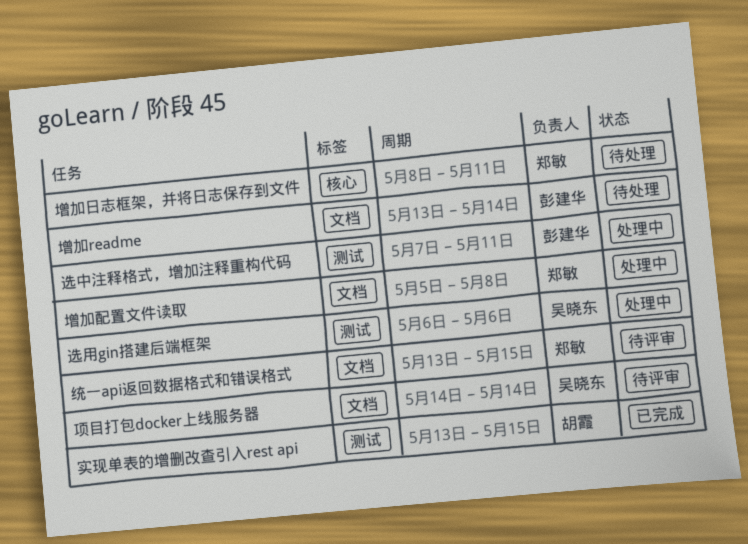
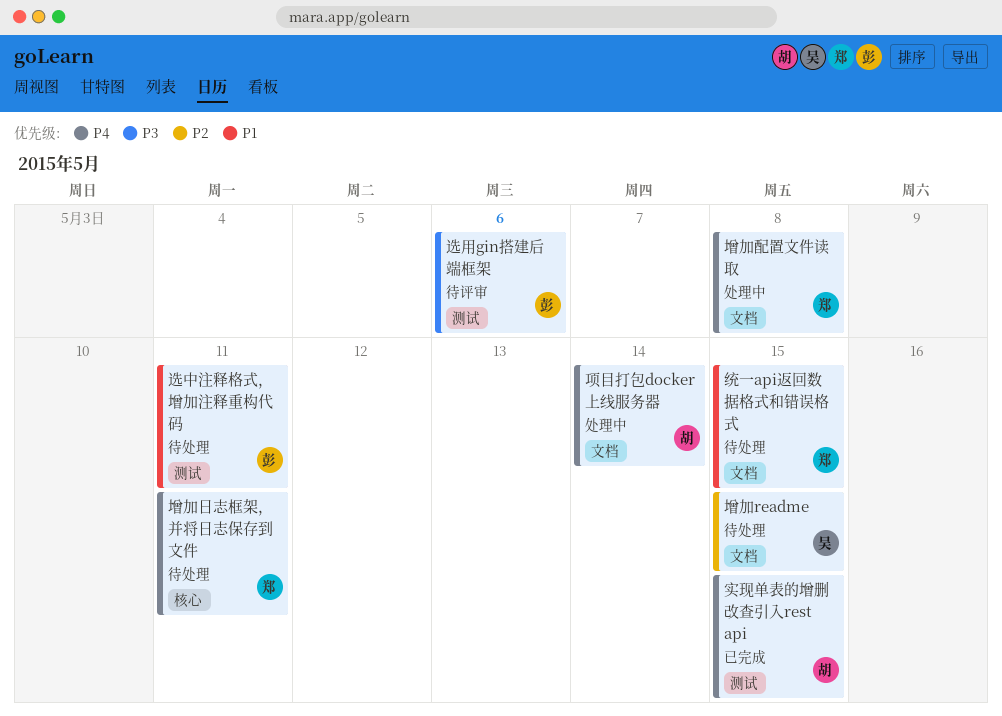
增加readme, owner: 彭建华 -> 吴晓东
增加readme, due: May 14 -> May 15
统一api返回数据格式和错误格式, status: 待评审 -> 待处理
选中注释格式，增加注释重构代码, status: 处理中 -> 待处理
选用gin搭建后端框架, status: 处理中 -> 待评审
选用gin搭建后端框架, owner: 吴晓东 -> 彭建华
项目打包docker上线服务器, status: 待评审 -> 处理中
项目打包docker上线服务器, owner: 吴晓东 -> 胡霞

